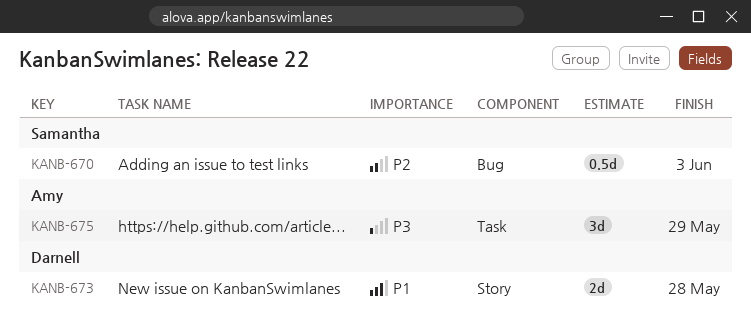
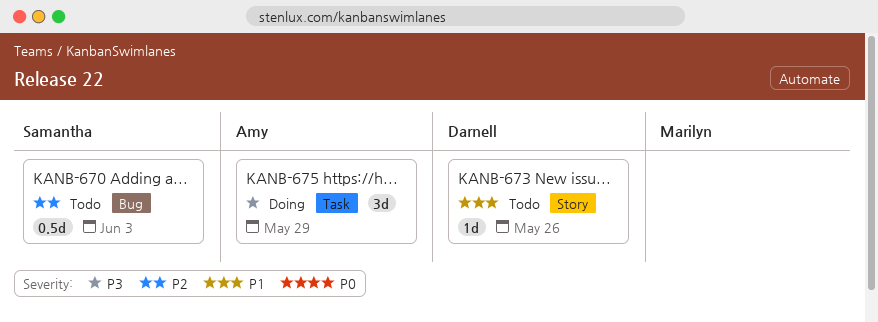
KANB-673, estimate: 2d -> 1d
KANB-673, due: May 28 -> May 26

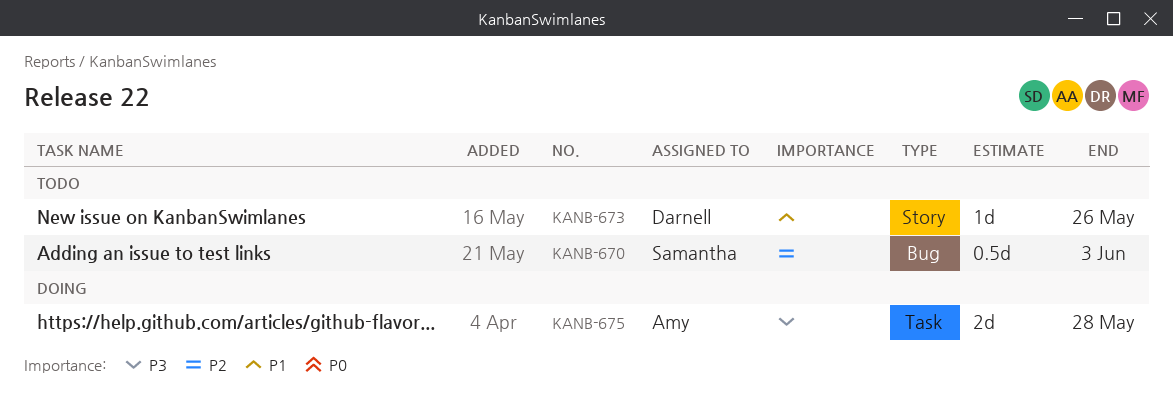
KANB-675, estimate: 3d -> 2d
KANB-675, due: May 29 -> May 28

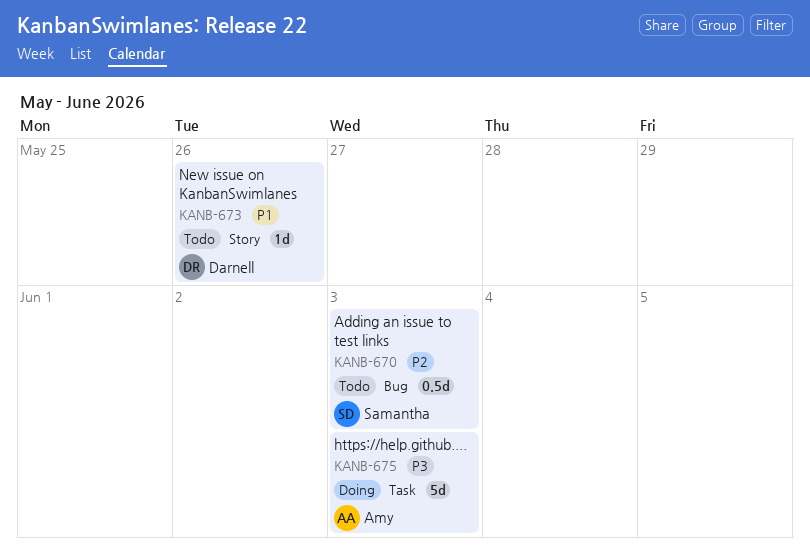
KANB-675, estimate: 2d -> 5d
KANB-675, due: May 28 -> Jun 3

